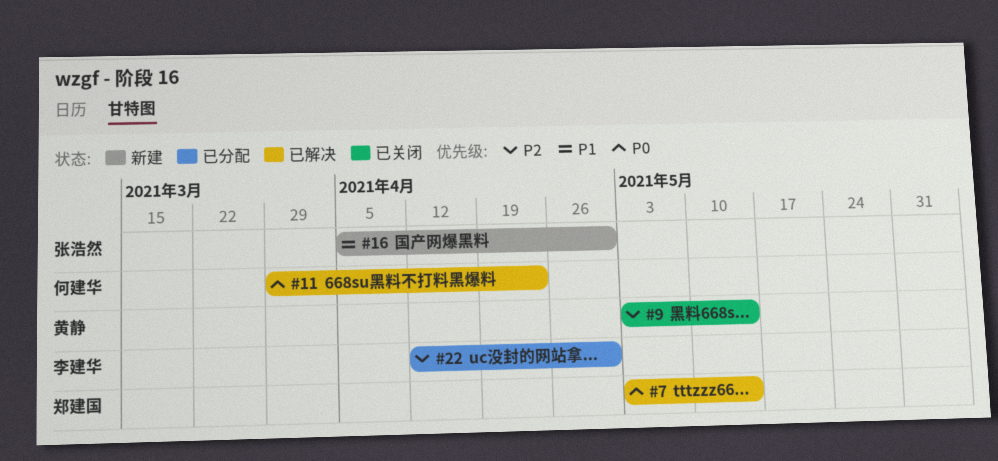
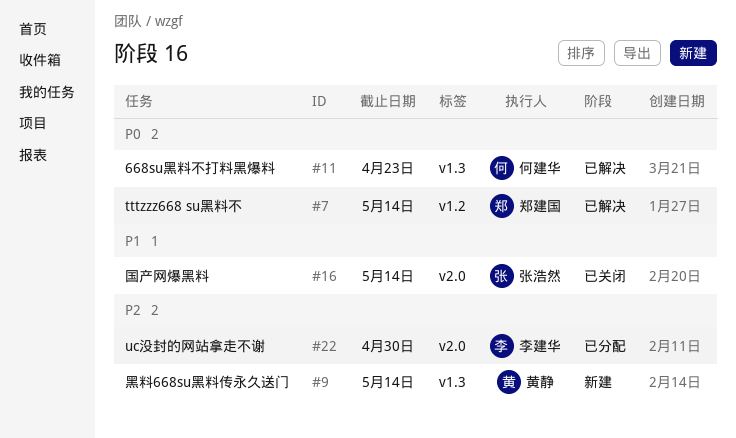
#9, status: 已关闭 -> 新建
#16, status: 新建 -> 已关闭
#16, due: Apr 30 -> May 14

